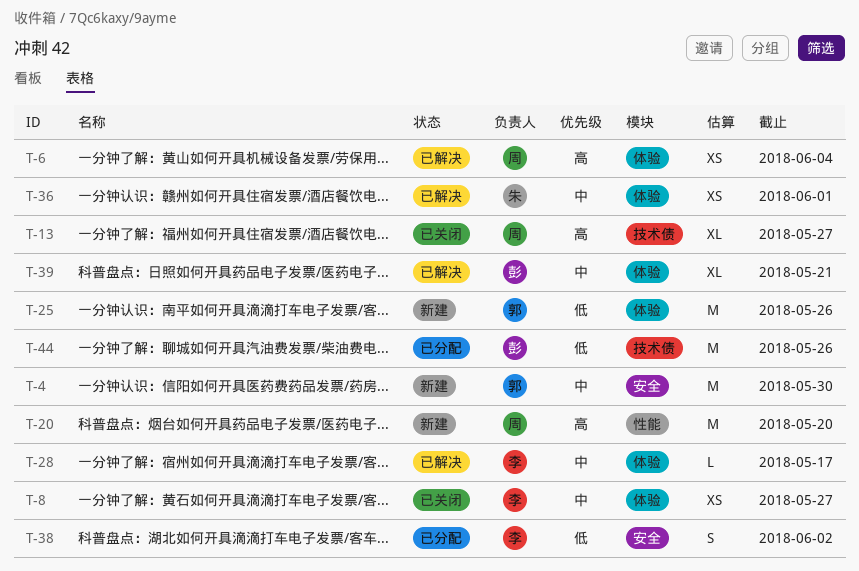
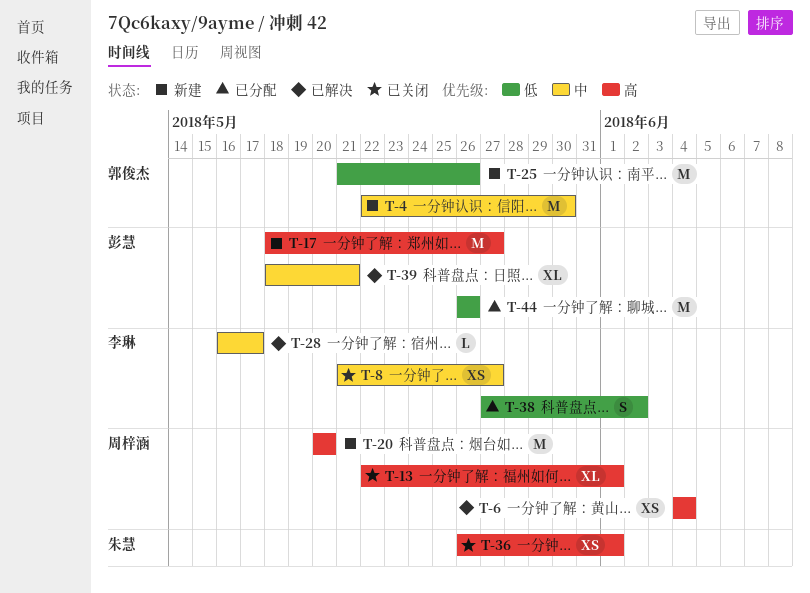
T-13, due: May 27 -> Jun 1
T-17: none -> present
T-36, status: 已解决 -> 已关闭
T-36, priority: 中 -> 高

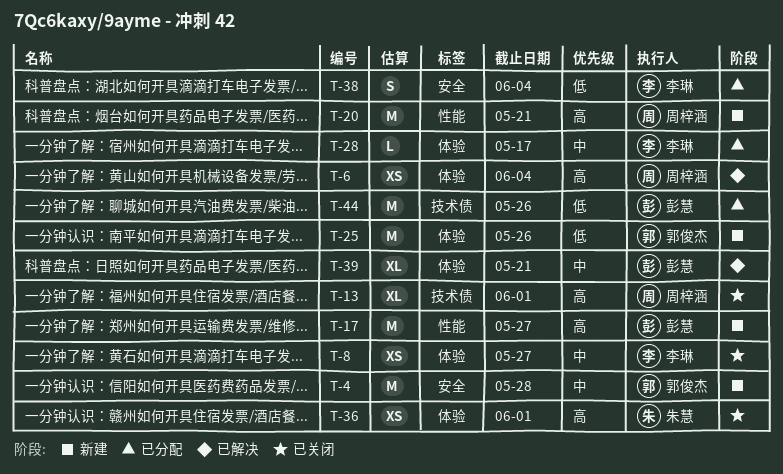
T-4, due: May 30 -> May 28
T-20, due: May 20 -> May 21
T-28, status: 已解决 -> 已分配
T-38, due: Jun 2 -> Jun 4

